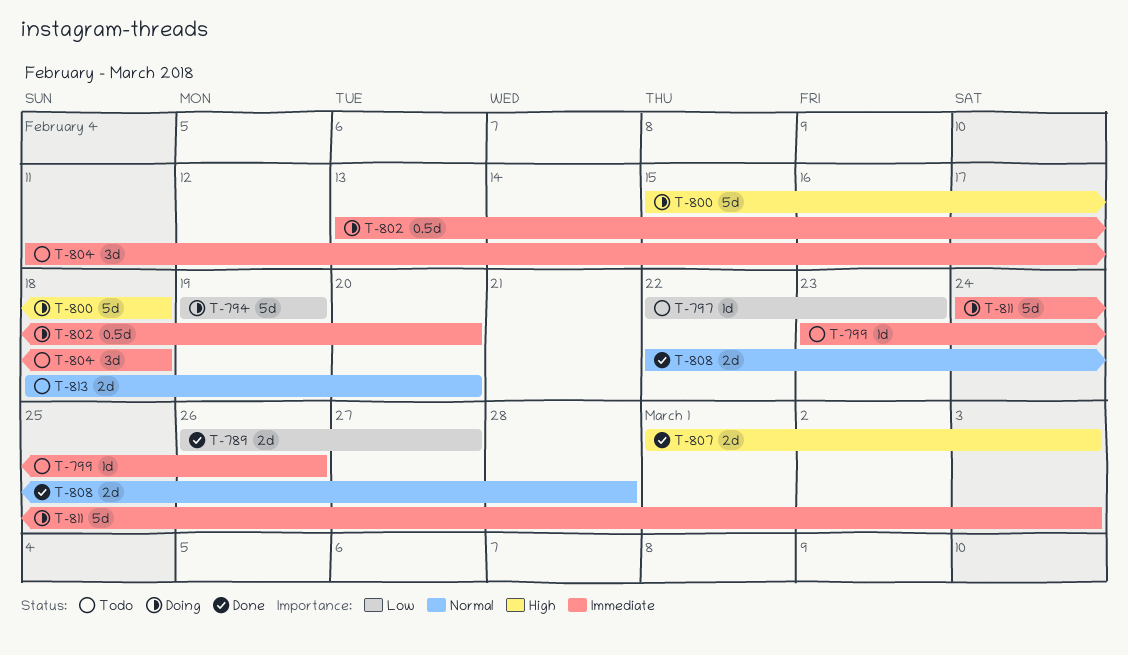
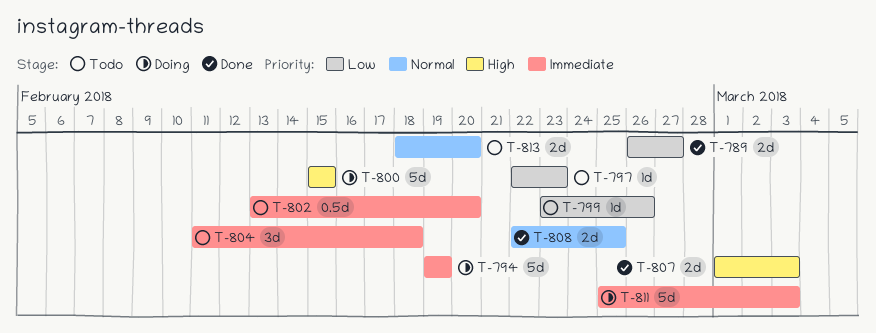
T-794, priority: Low -> Immediate
T-799, priority: Immediate -> Low
T-800, due: Feb 18 -> Feb 15
T-802, status: Doing -> Todo
T-808, due: Feb 28 -> Feb 25
T-811, start: Feb 24 -> Feb 25

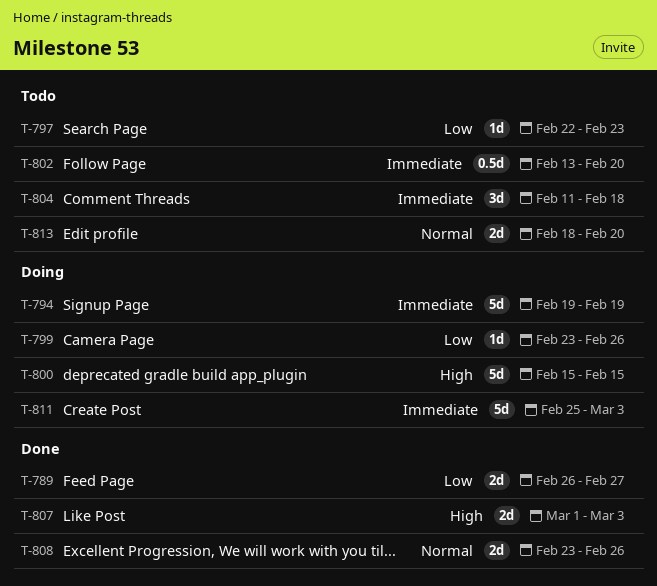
T-799, status: Todo -> Doing
T-808, start: Feb 22 -> Feb 23
T-808, due: Feb 25 -> Feb 26

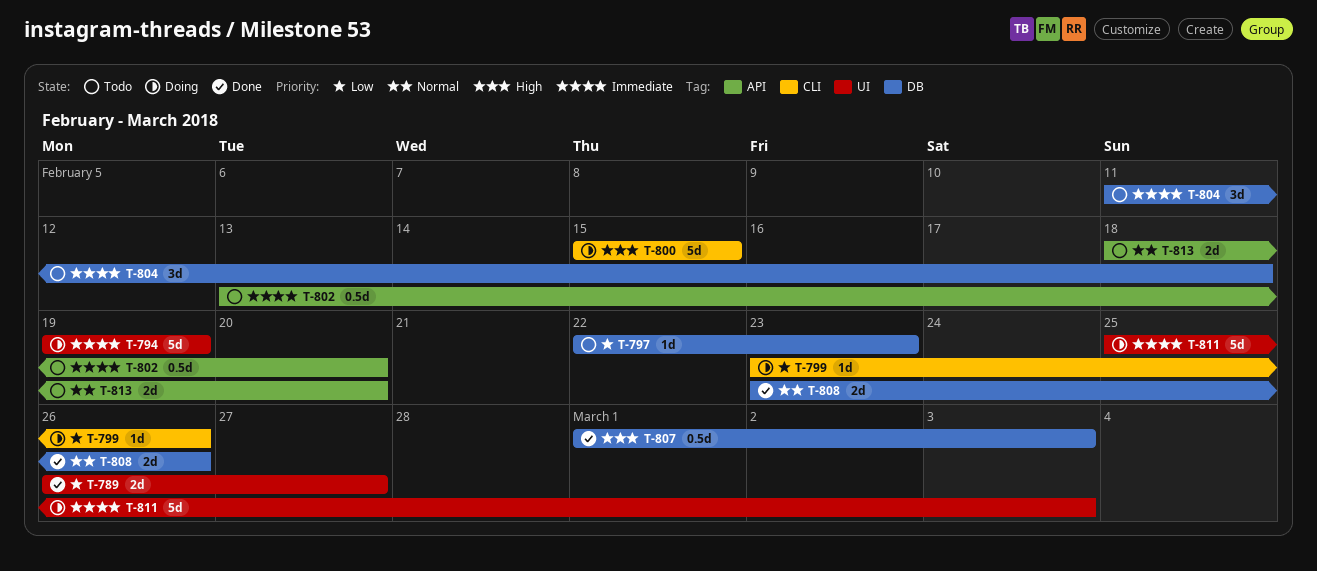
T-807, estimate: 2d -> 0.5d

